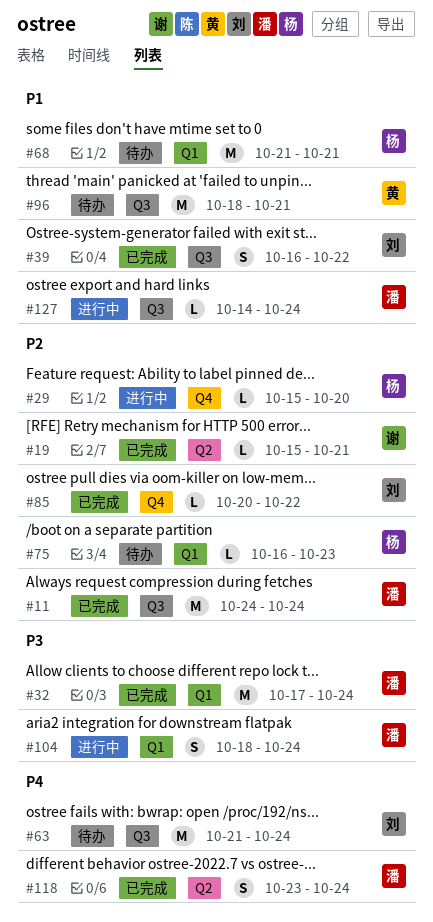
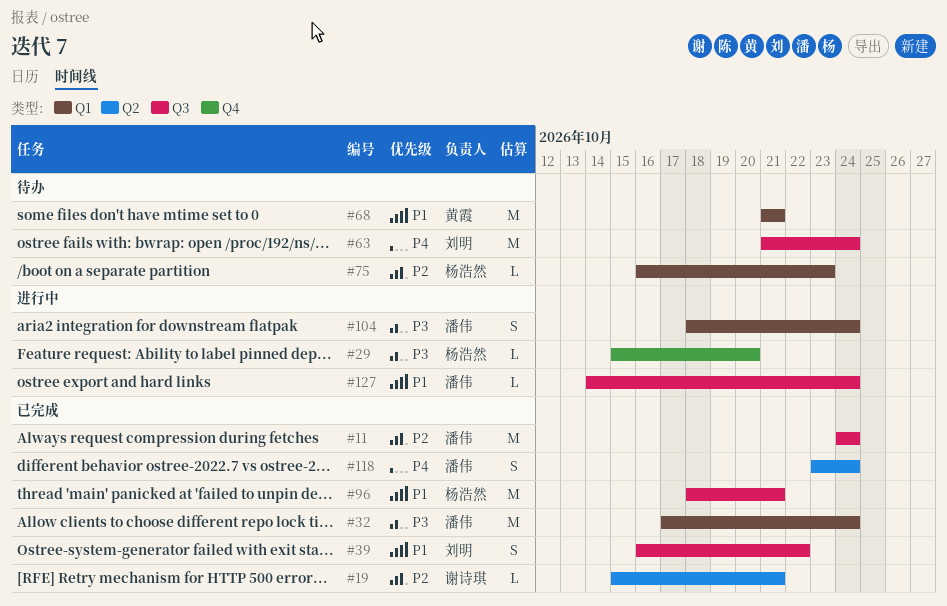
#29, priority: P2 -> P3
#68, owner: 杨浩然 -> 黄霞
#85: present -> none
#96, status: 待办 -> 已完成
#96, owner: 黄霞 -> 杨浩然

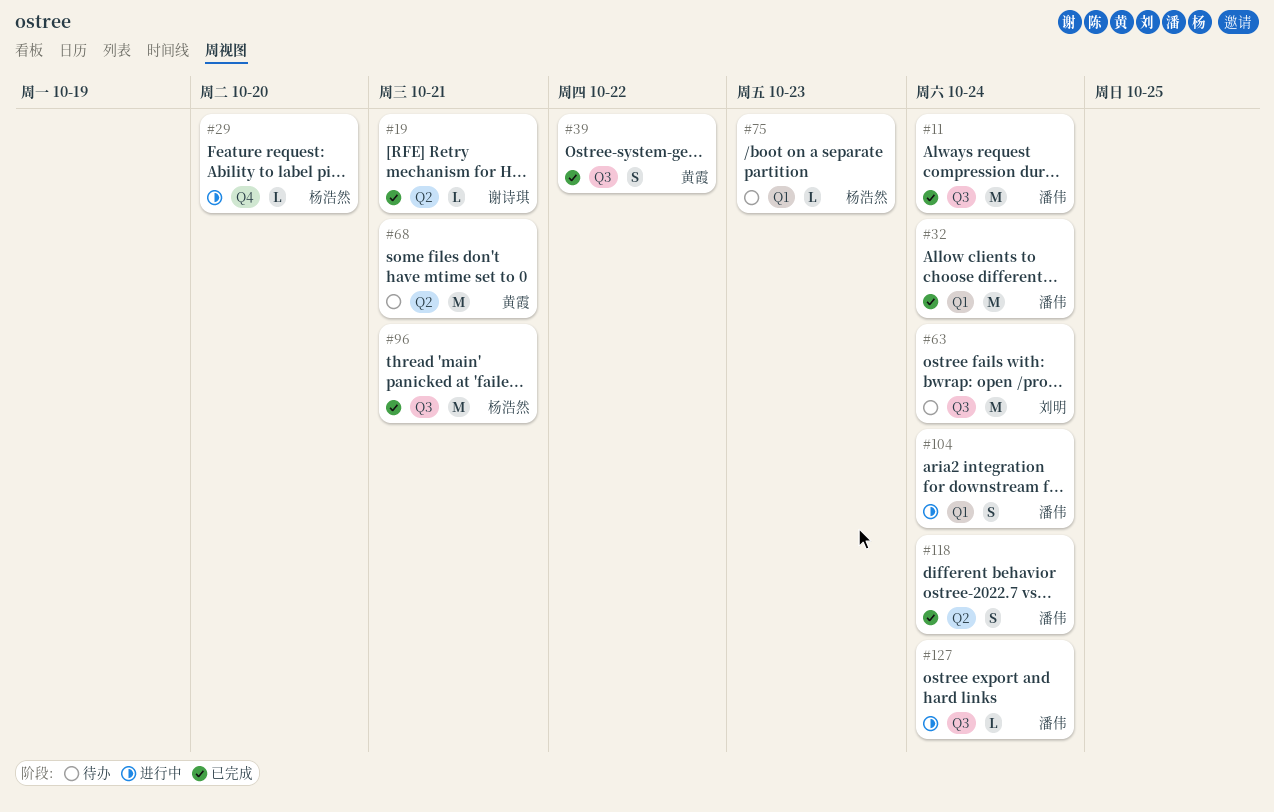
#39, owner: 刘明 -> 黄霞
#68, label: Q1 -> Q2

